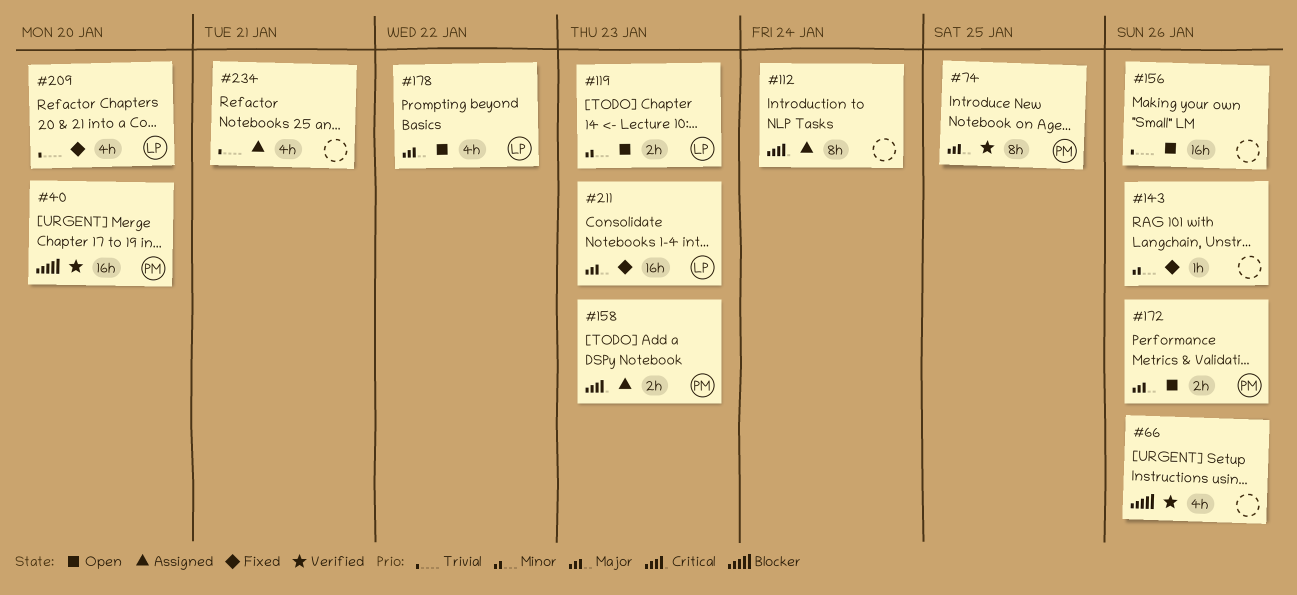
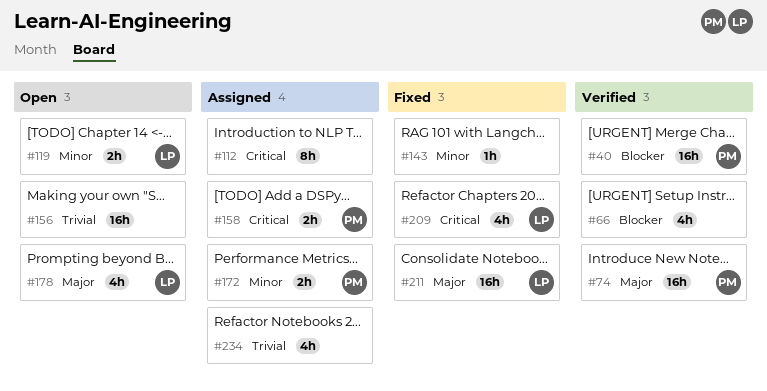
#74, estimate: 8h -> 16h
#172, status: Open -> Assigned
#172, priority: Major -> Minor
#209, priority: Trivial -> Critical

